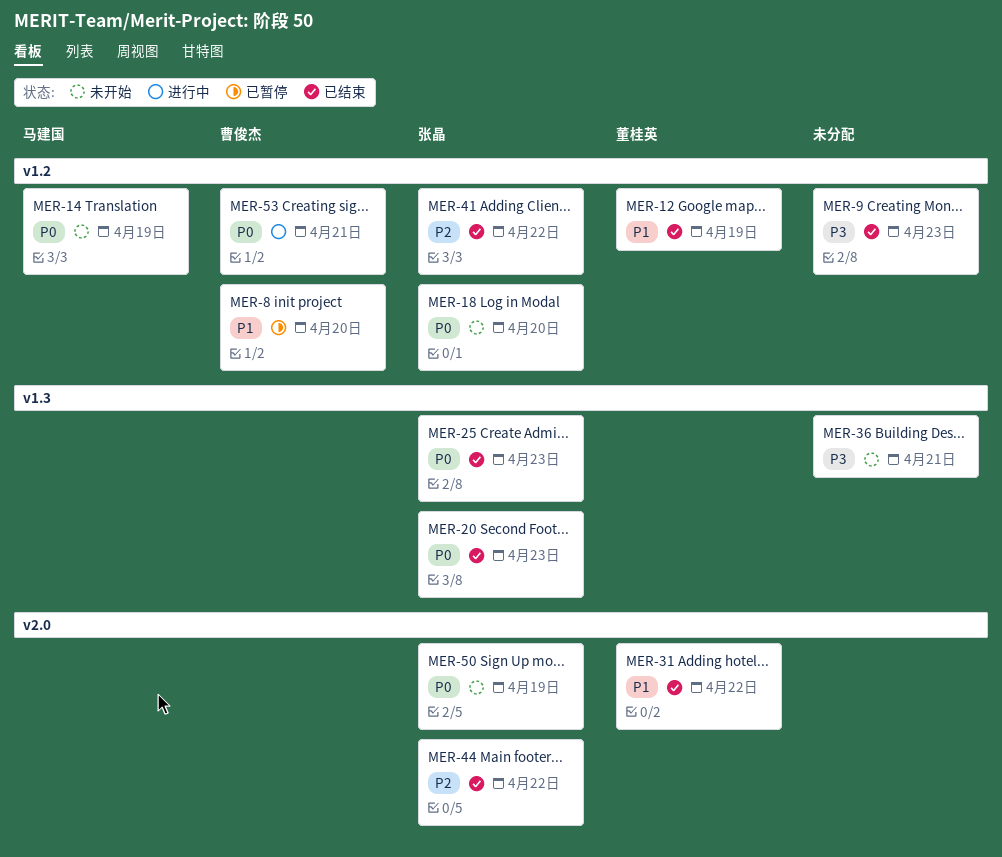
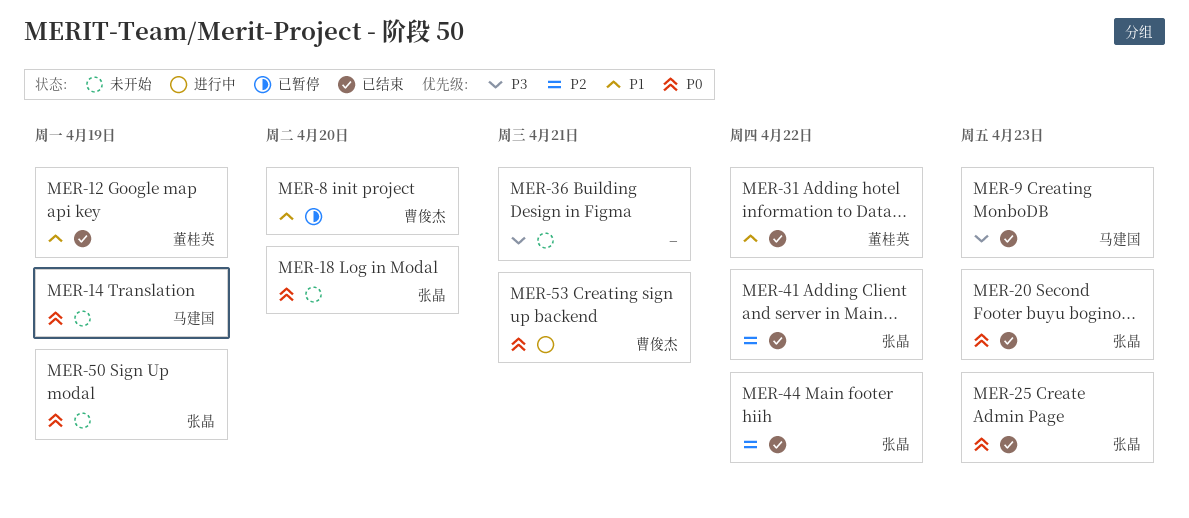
MER-9, owner: none -> 马建国

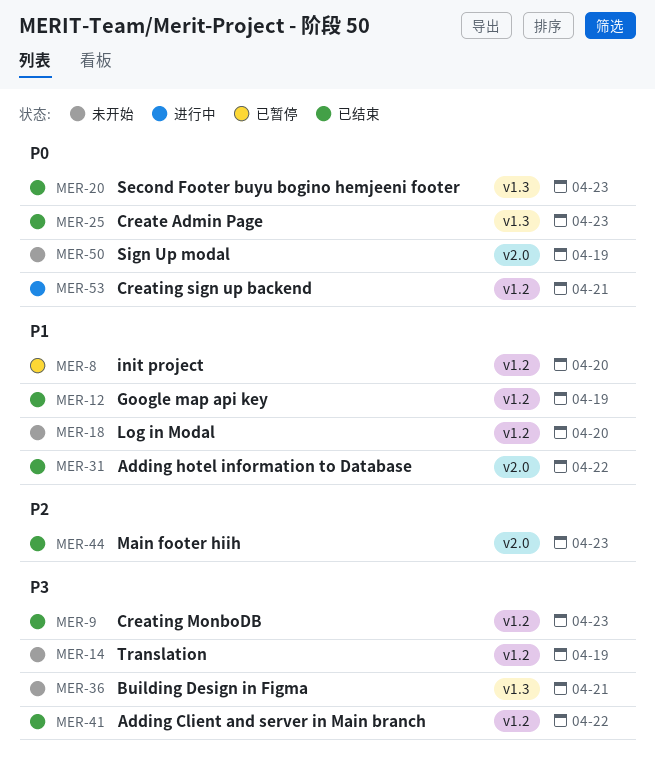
MER-14, priority: P0 -> P3
MER-18, priority: P0 -> P1
MER-41, priority: P2 -> P3
MER-44, due: Apr 22 -> Apr 23

